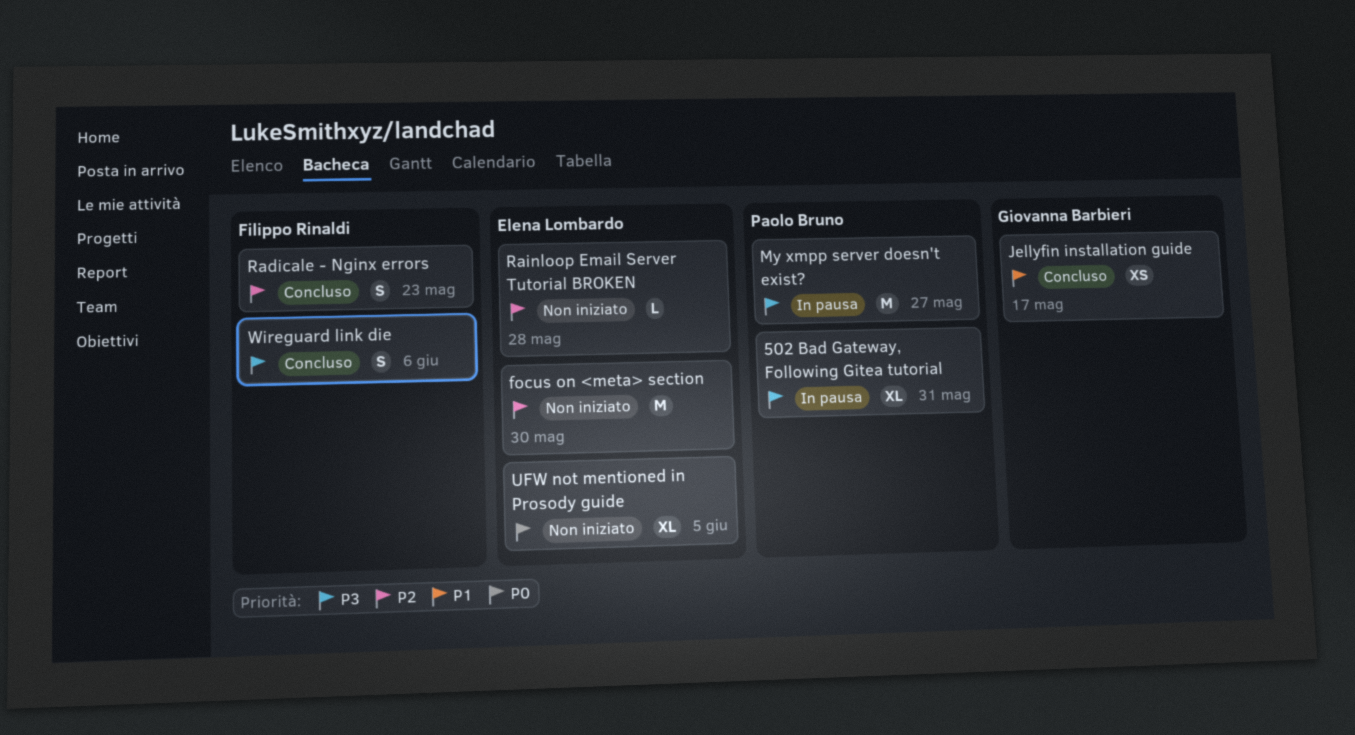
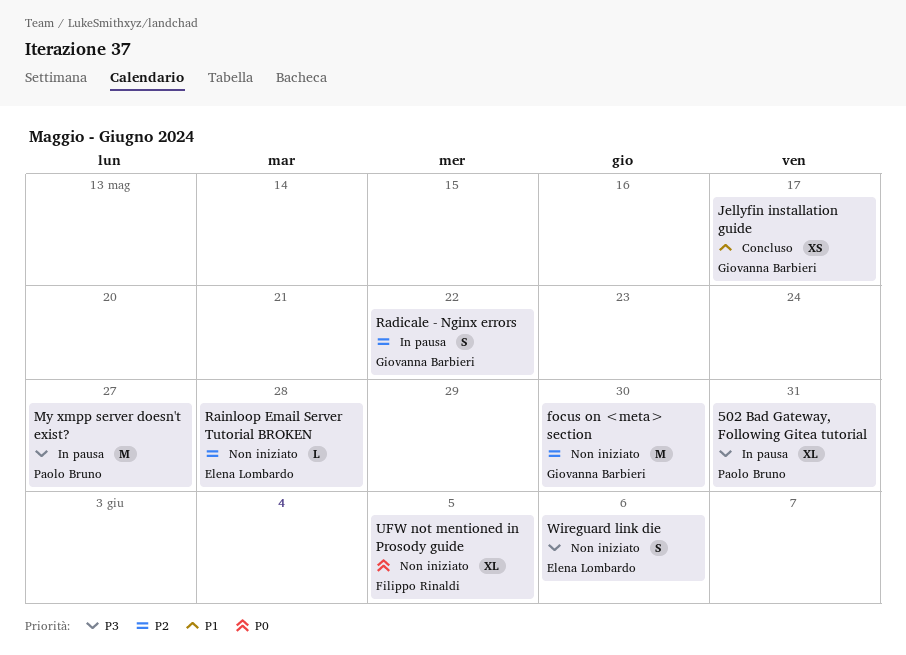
focus on <meta> section, owner: Elena Lombardo -> Giovanna Barbieri
Radicale - Nginx errors, status: Concluso -> In pausa
Radicale - Nginx errors, owner: Filippo Rinaldi -> Giovanna Barbieri
Radicale - Nginx errors, due: May 23 -> May 22
UFW not mentioned in Prosody guide, owner: Elena Lombardo -> Filippo Rinaldi
Wireguard link die, status: Concluso -> Non iniziato
Wireguard link die, owner: Filippo Rinaldi -> Elena Lombardo

